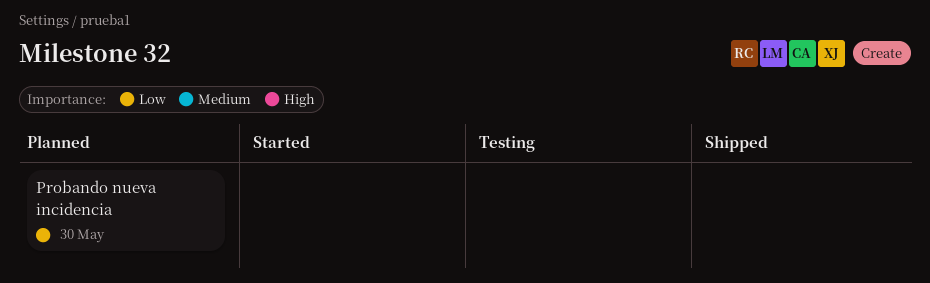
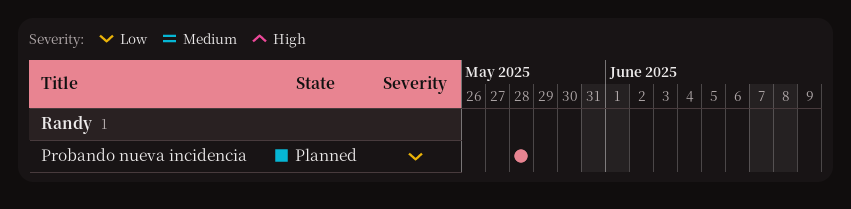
Probando nueva incidencia, due: May 30 -> May 28

